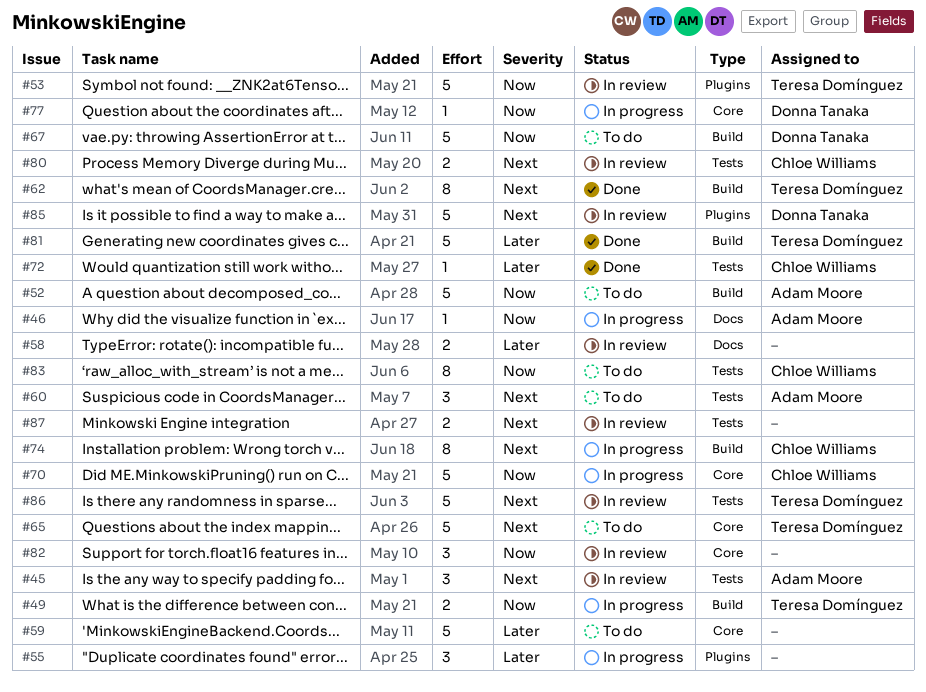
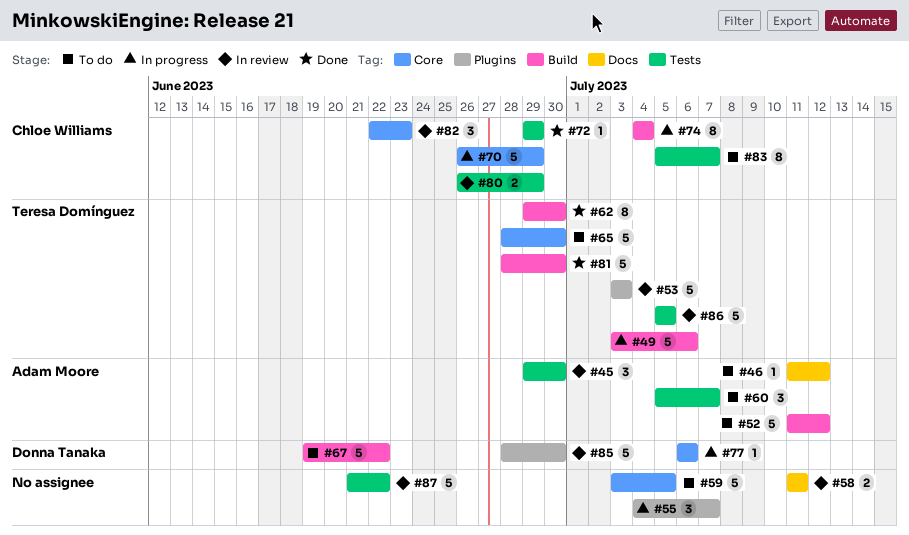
#46, status: In progress -> To do
#49, estimate: 2 -> 5
#82, owner: none -> Chloe Williams
#87, estimate: 2 -> 5

